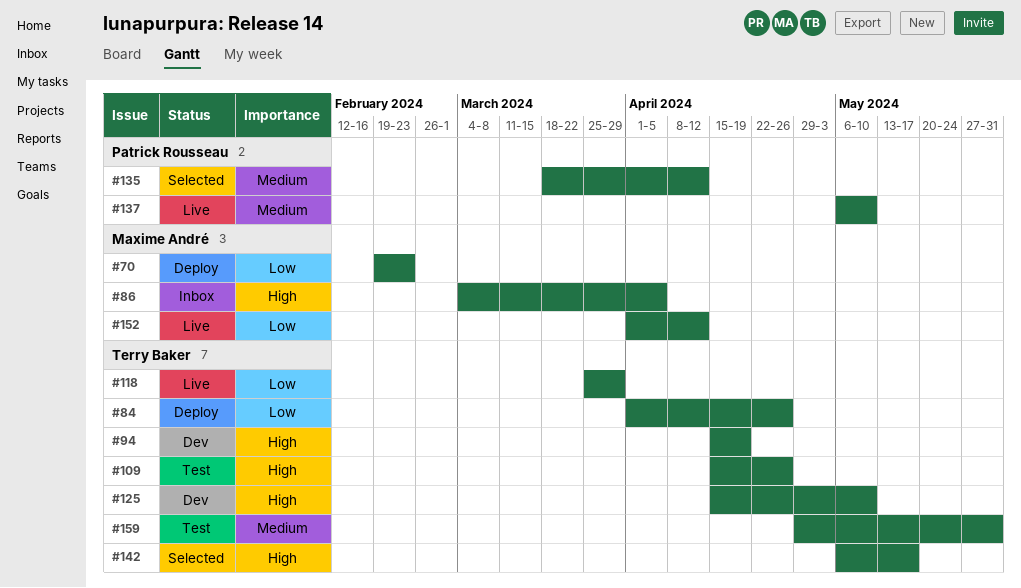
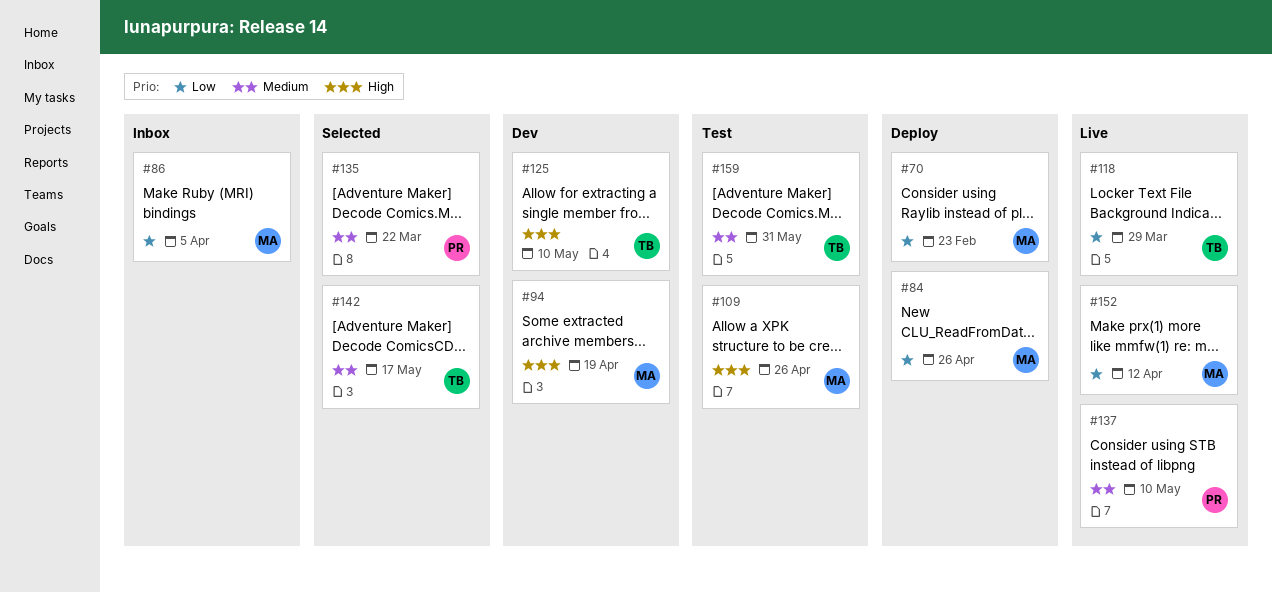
#84, owner: Terry Baker -> Maxime André
#86, priority: High -> Low
#94, owner: Terry Baker -> Maxime André
#109, owner: Terry Baker -> Maxime André
#135, due: Apr 12 -> Mar 22
#142, priority: High -> Medium

